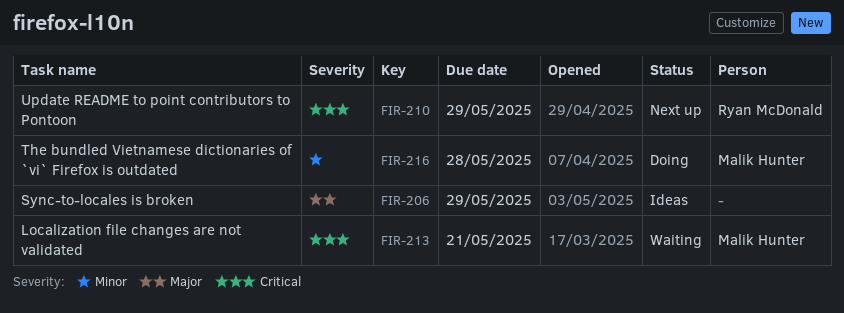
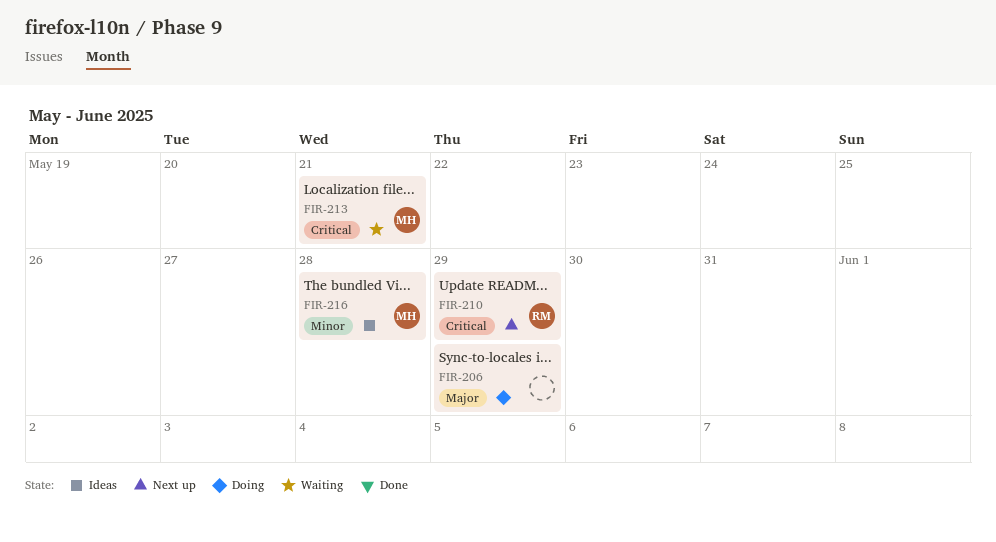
FIR-206, status: Ideas -> Doing
FIR-216, status: Doing -> Ideas

